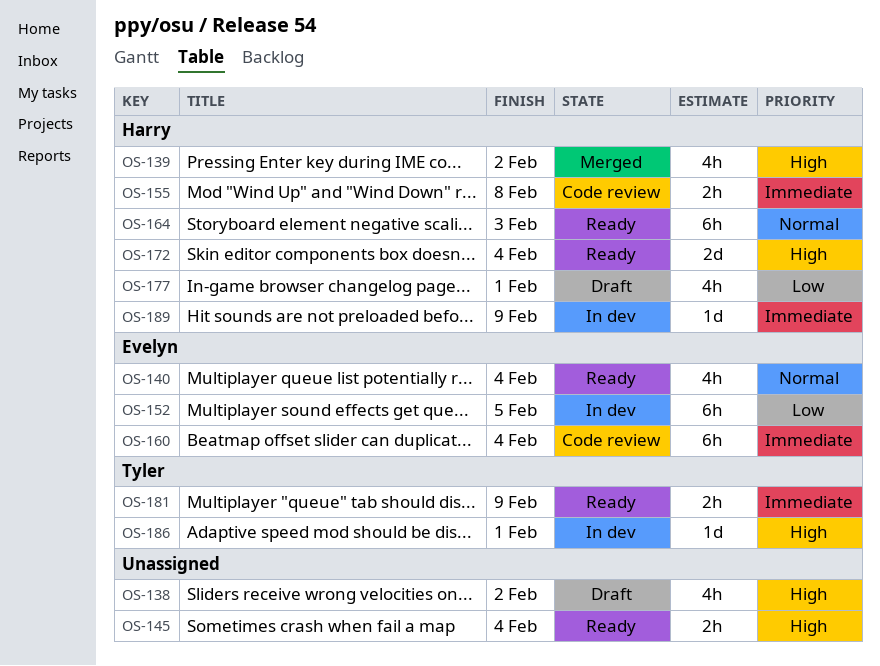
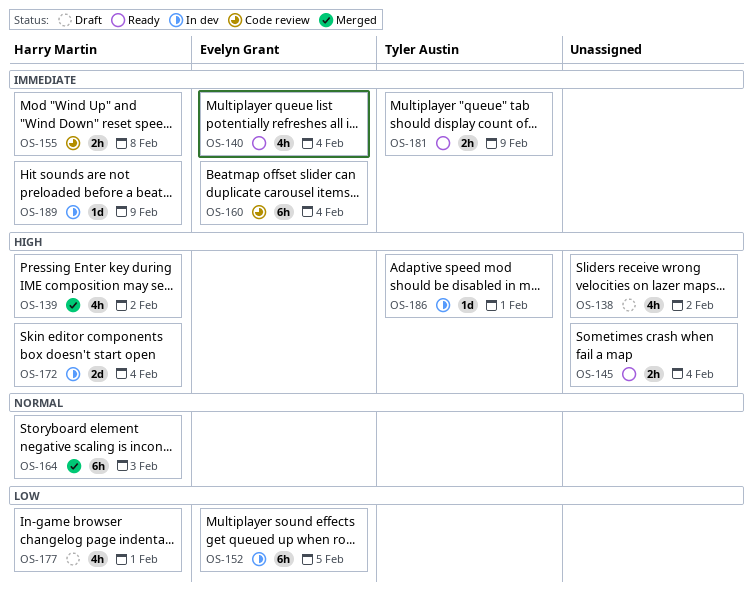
OS-140, priority: Normal -> Immediate
OS-164, status: Ready -> Merged
OS-172, status: Ready -> In dev

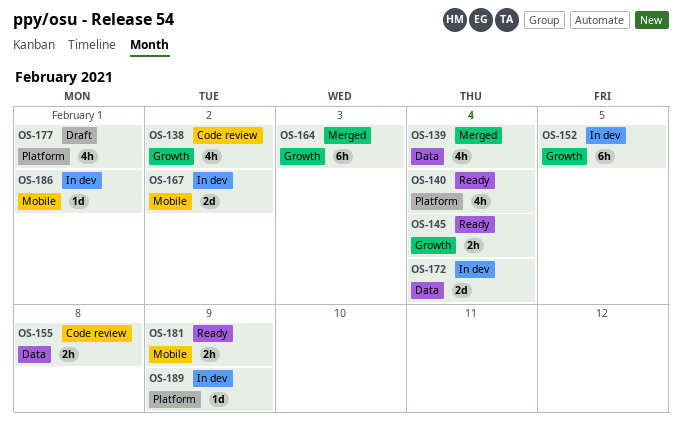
OS-138, status: Draft -> Code review
OS-139, due: Feb 2 -> Feb 4
OS-160: present -> none
OS-167: none -> present

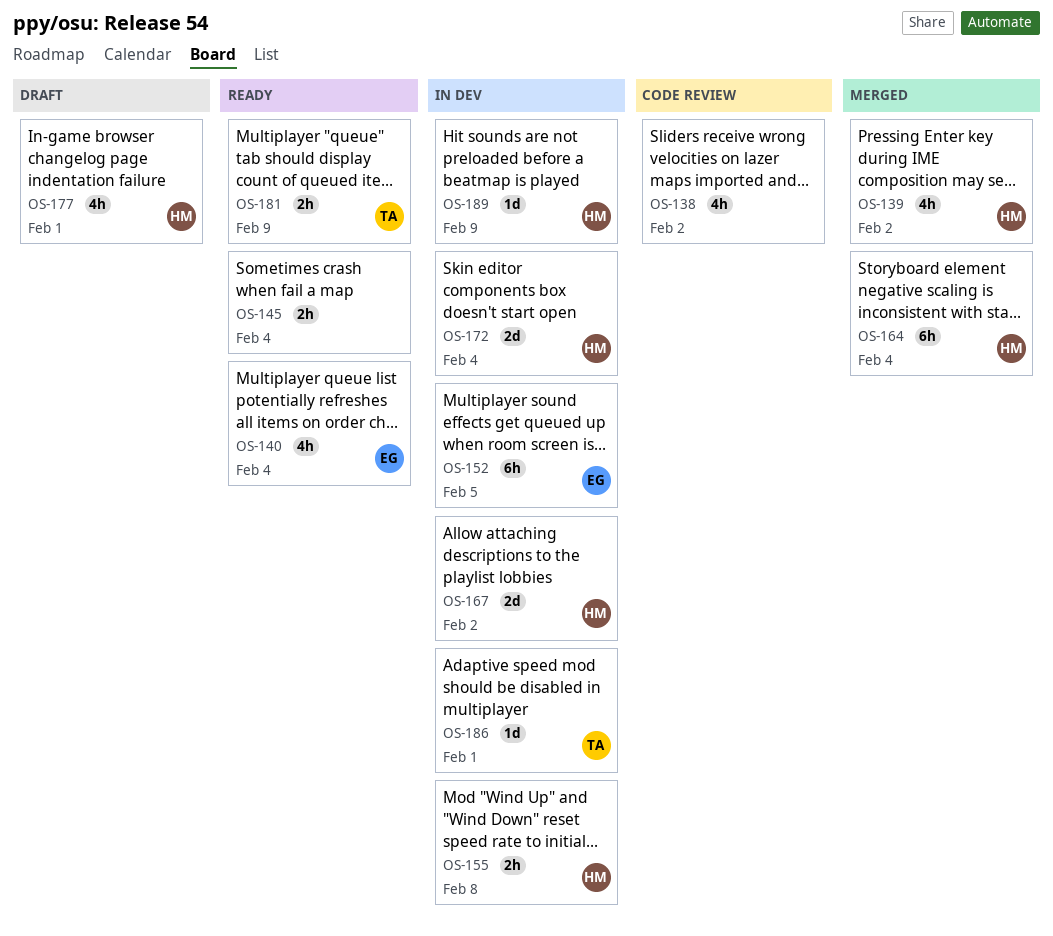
OS-139, due: Feb 4 -> Feb 2
OS-155, status: Code review -> In dev
OS-164, due: Feb 3 -> Feb 4

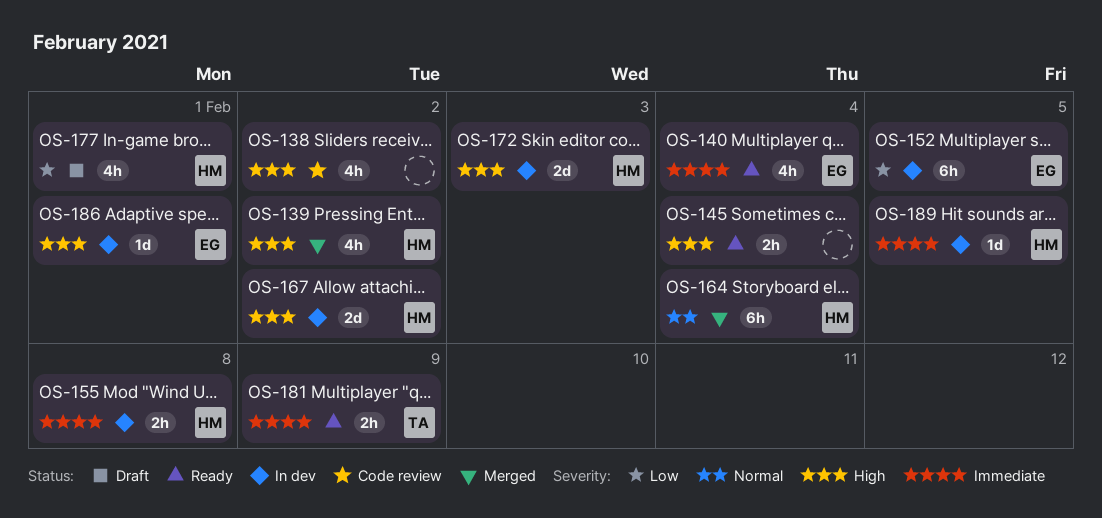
OS-172, due: Feb 4 -> Feb 3
OS-186, owner: TA -> EG
OS-189, due: Feb 9 -> Feb 5

